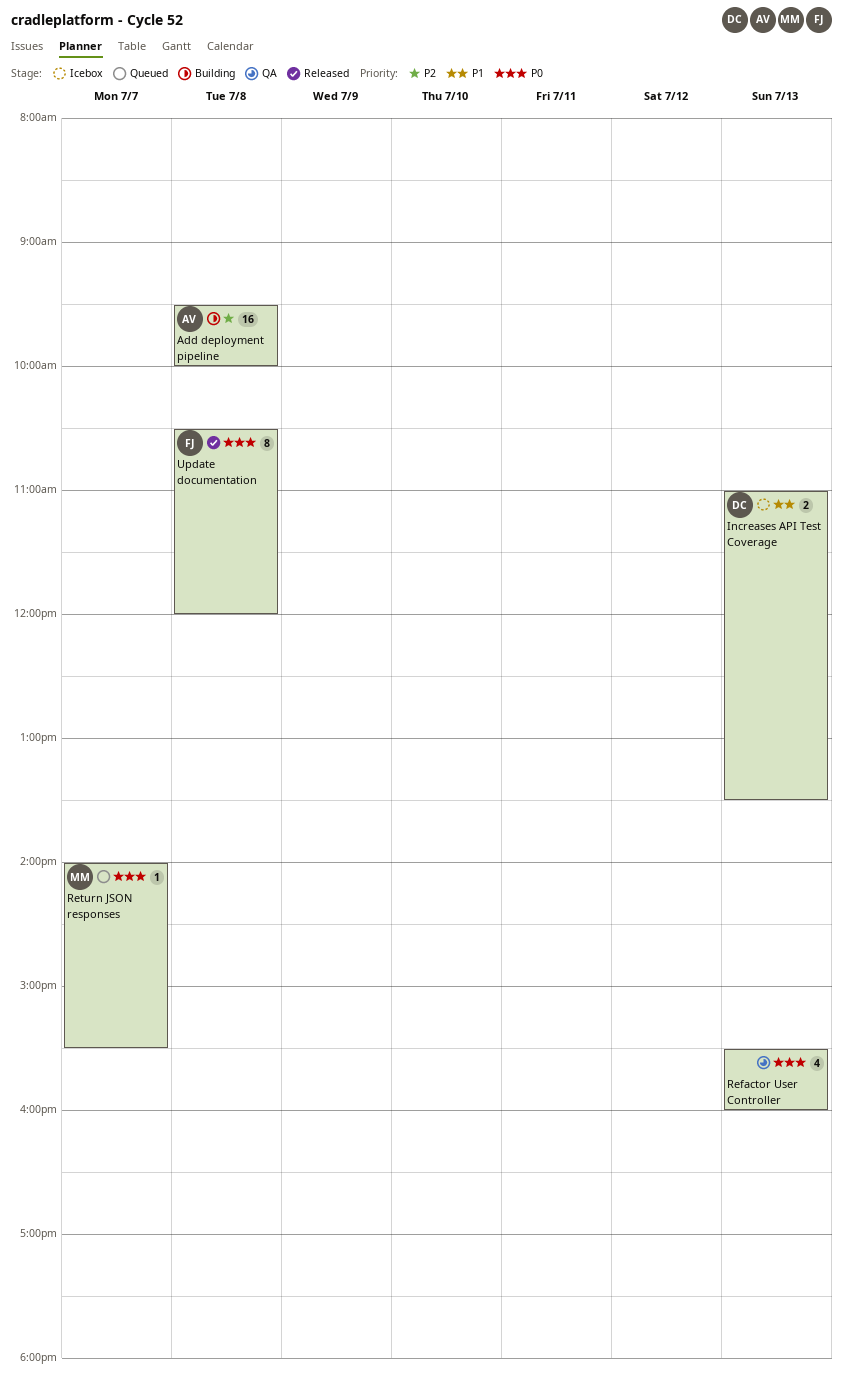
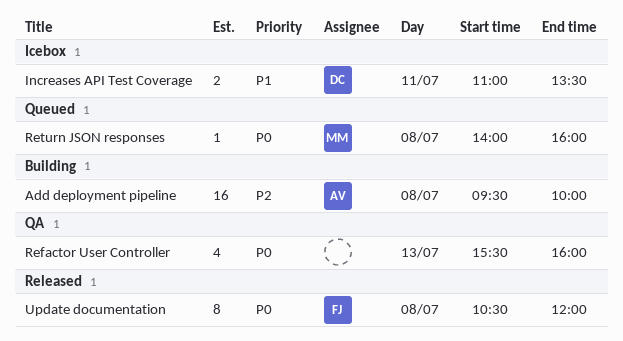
Increases API Test Coverage, day: Jul 13 -> Jul 11
Return JSON responses, day: Jul 7 -> Jul 8
Return JSON responses, ends: 15:30 -> 16:00

